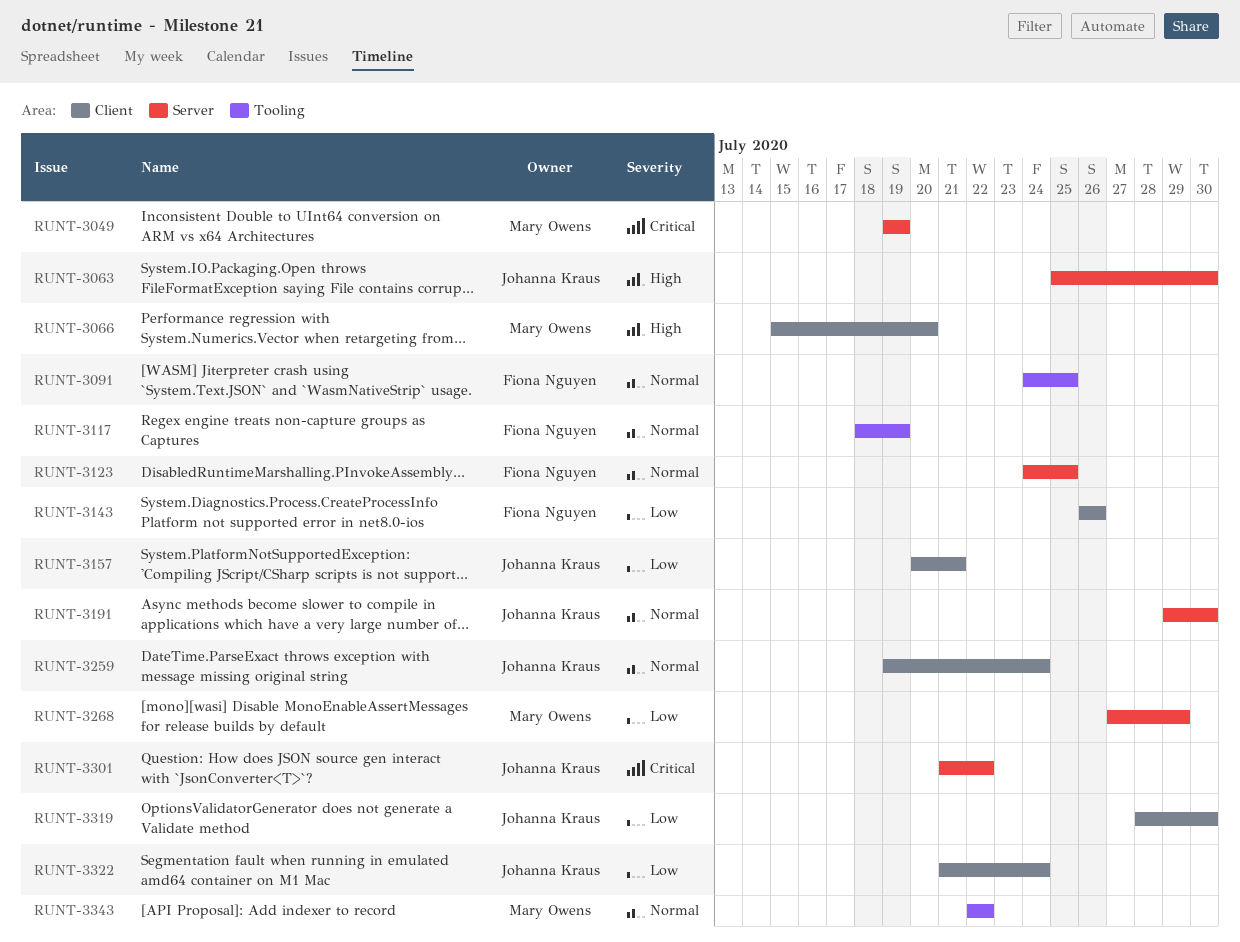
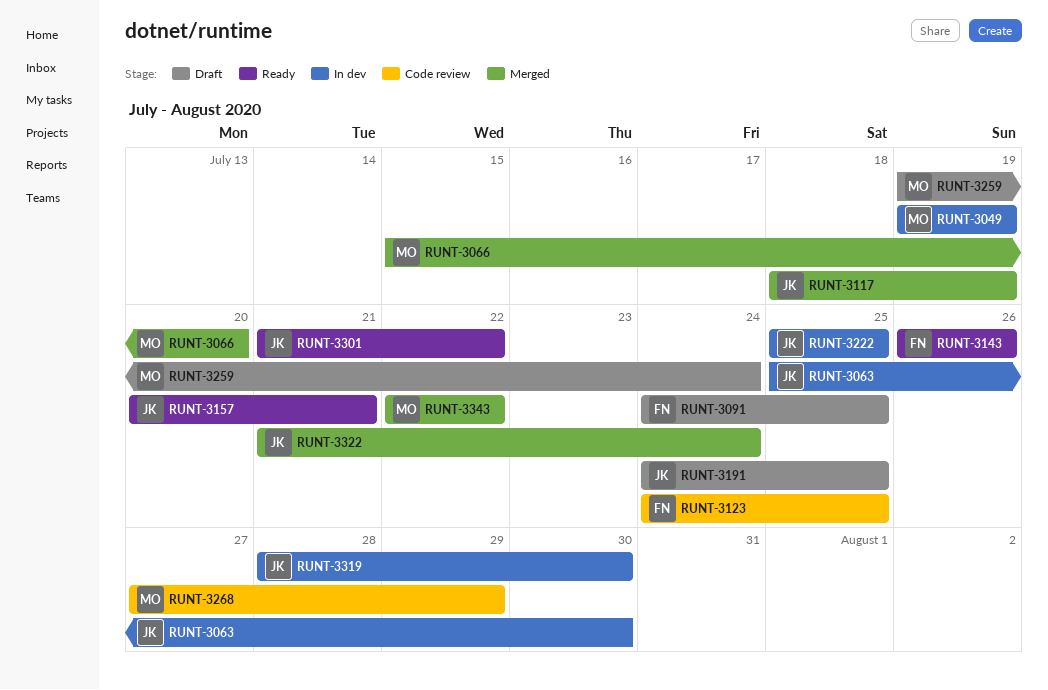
RUNT-3117, owner: Fiona Nguyen -> Johanna Kraus
RUNT-3191, start: Jul 29 -> Jul 24
RUNT-3191, due: Jul 30 -> Jul 25
RUNT-3222: none -> present
RUNT-3259, owner: Johanna Kraus -> Mary Owens

